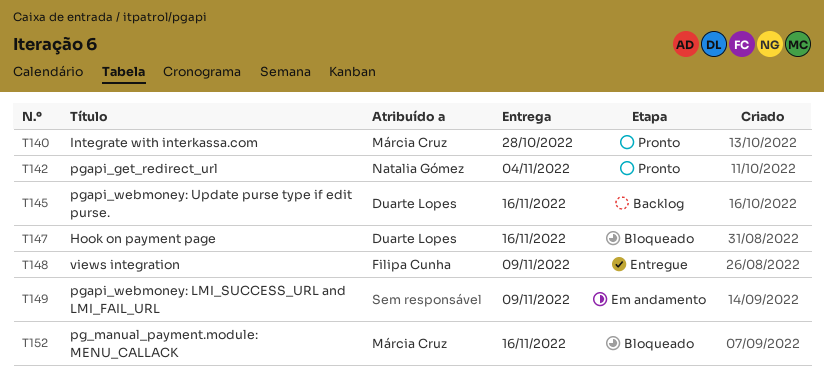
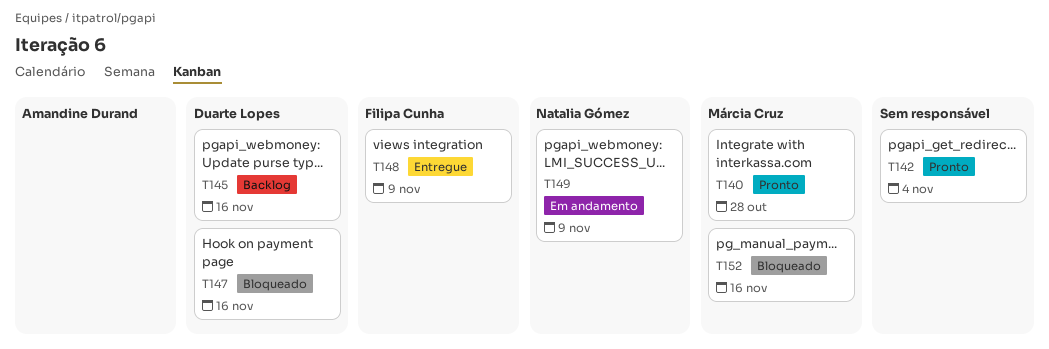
T142, owner: Natalia Gómez -> none
T149, owner: none -> Natalia Gómez

